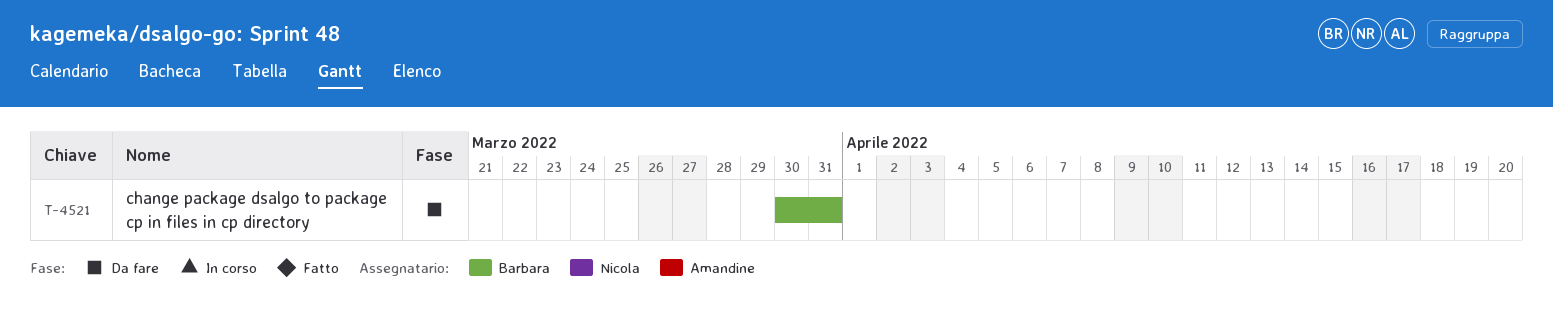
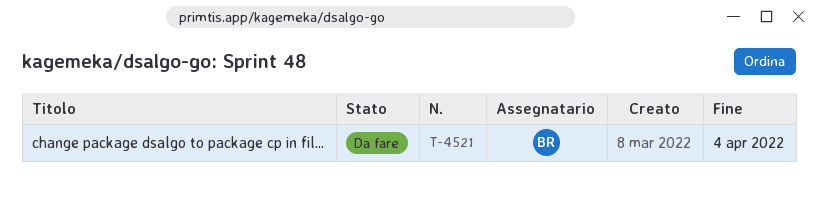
T-4521, due: Mar 31 -> Apr 4

